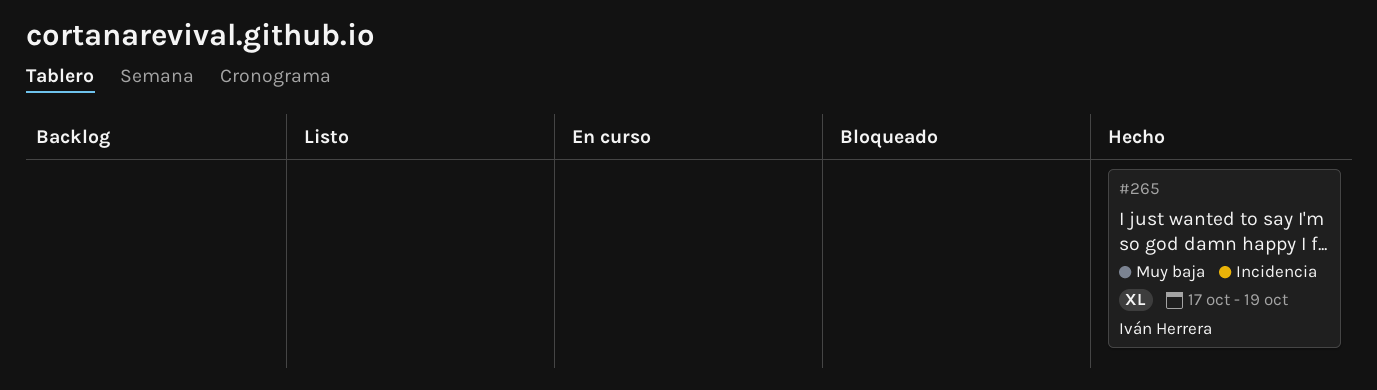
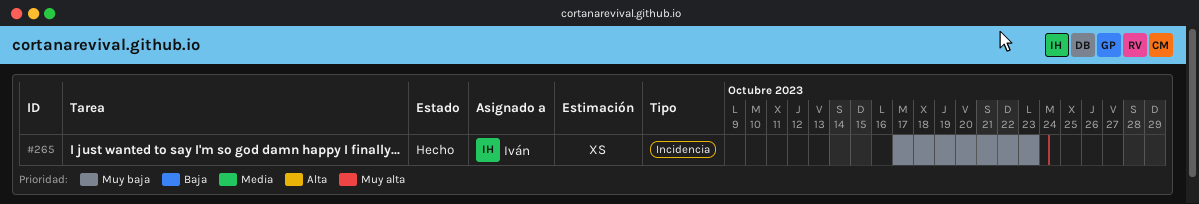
#265, estimate: XL -> XS
#265, due: Oct 19 -> Oct 23

